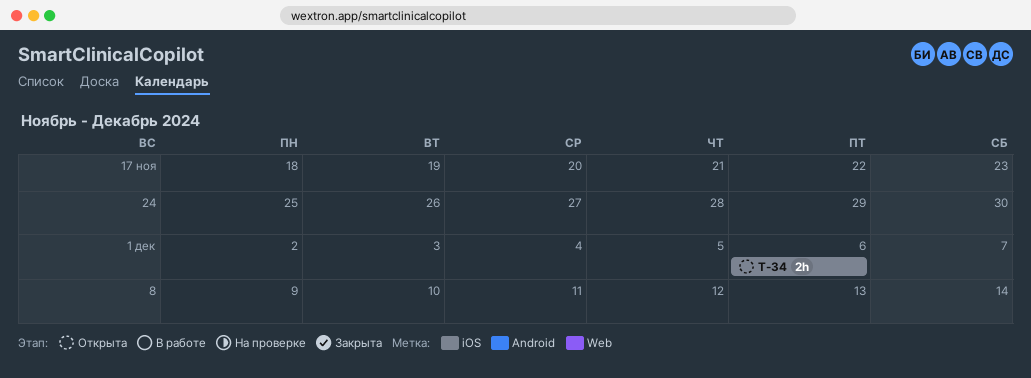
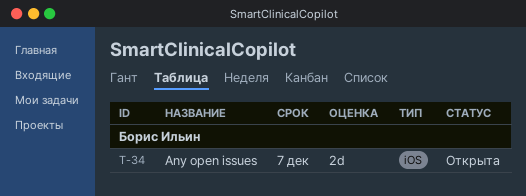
T-34, estimate: 2h -> 2d
T-34, due: Dec 6 -> Dec 7

